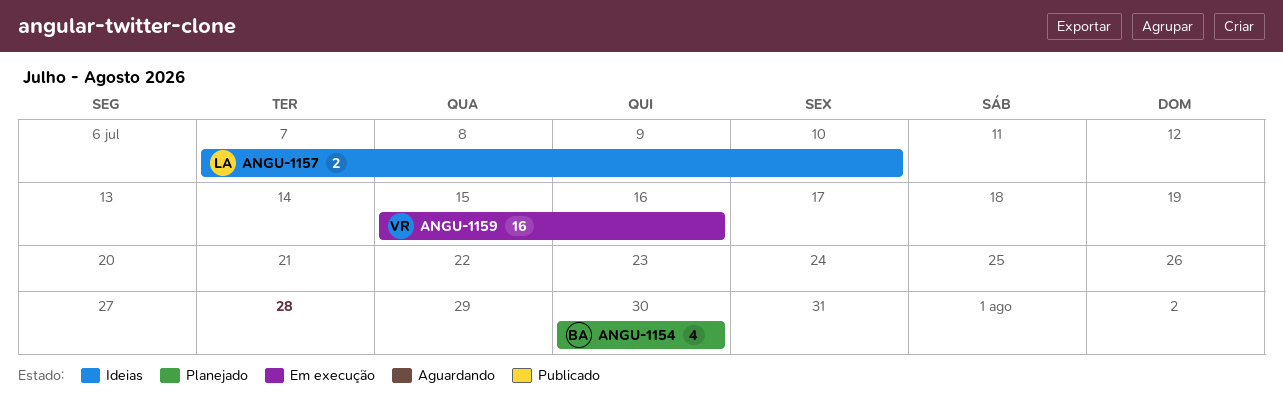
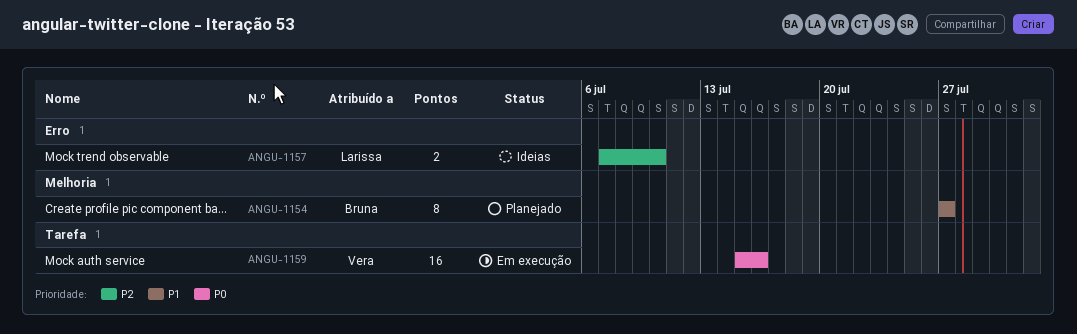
ANGU-1154, estimate: 4 -> 8
ANGU-1154, start: Jul 30 -> Jul 27
ANGU-1154, due: Jul 30 -> Jul 27

